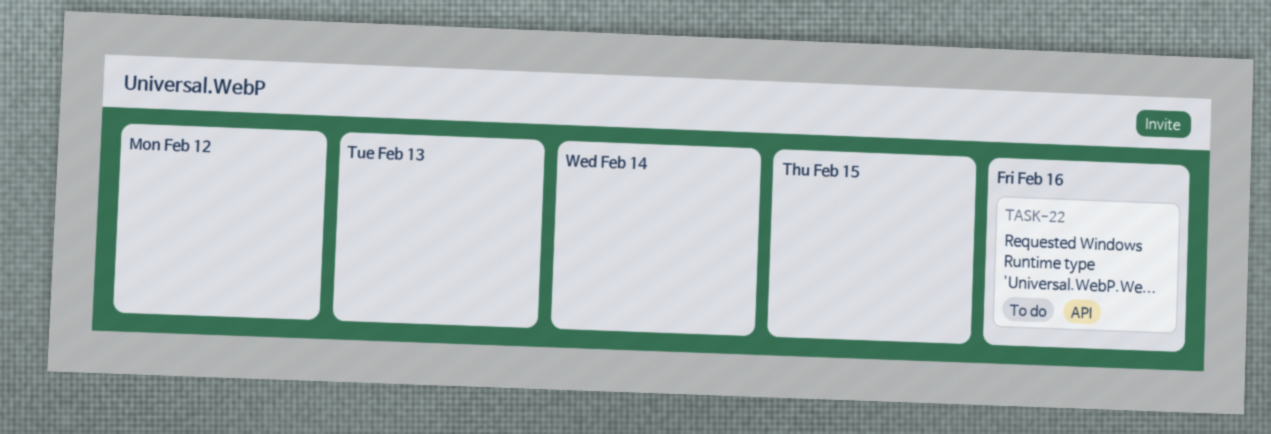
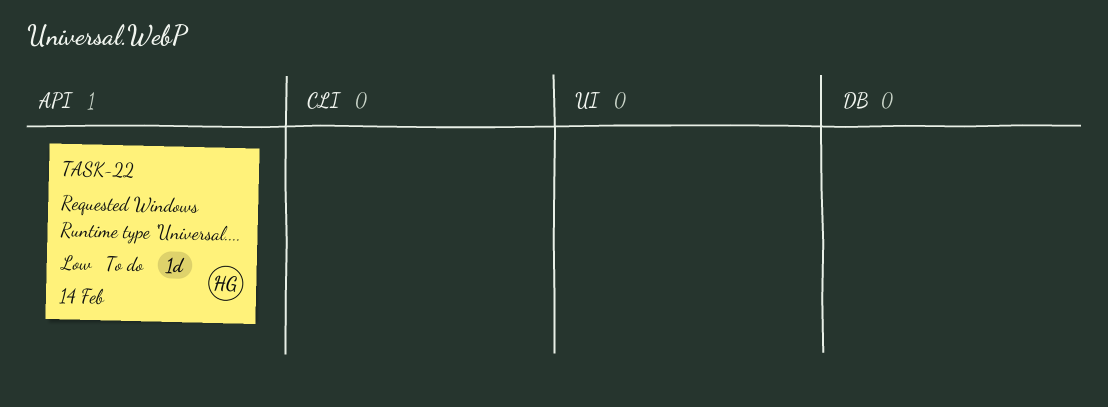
TASK-22, due: Feb 16 -> Feb 14

